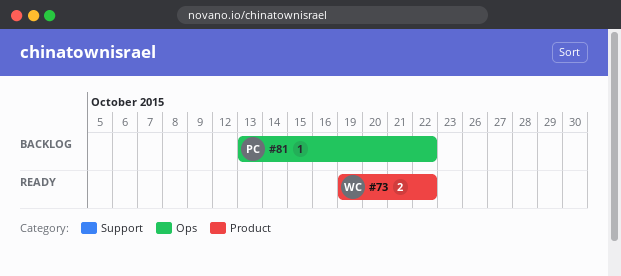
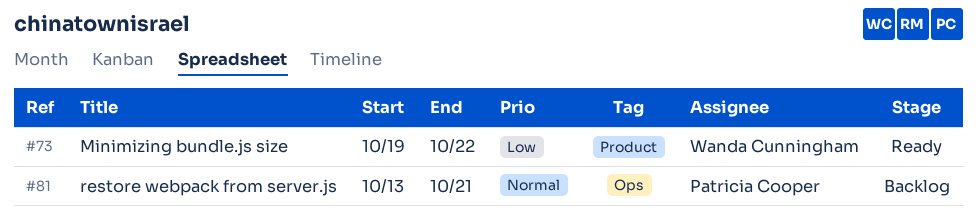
#81, due: Oct 22 -> Oct 21

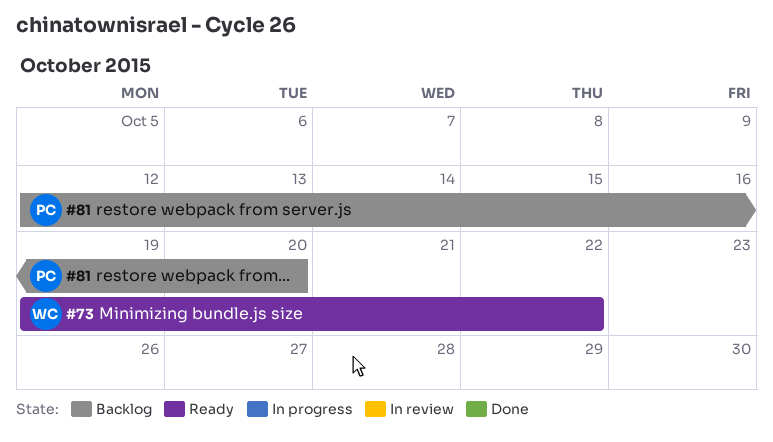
#81, start: Oct 13 -> Oct 12
#81, due: Oct 21 -> Oct 20

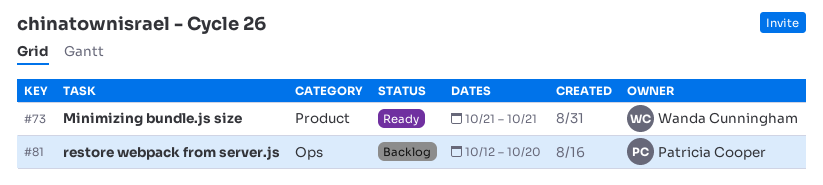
#73, start: Oct 19 -> Oct 21
#73, due: Oct 22 -> Oct 21

